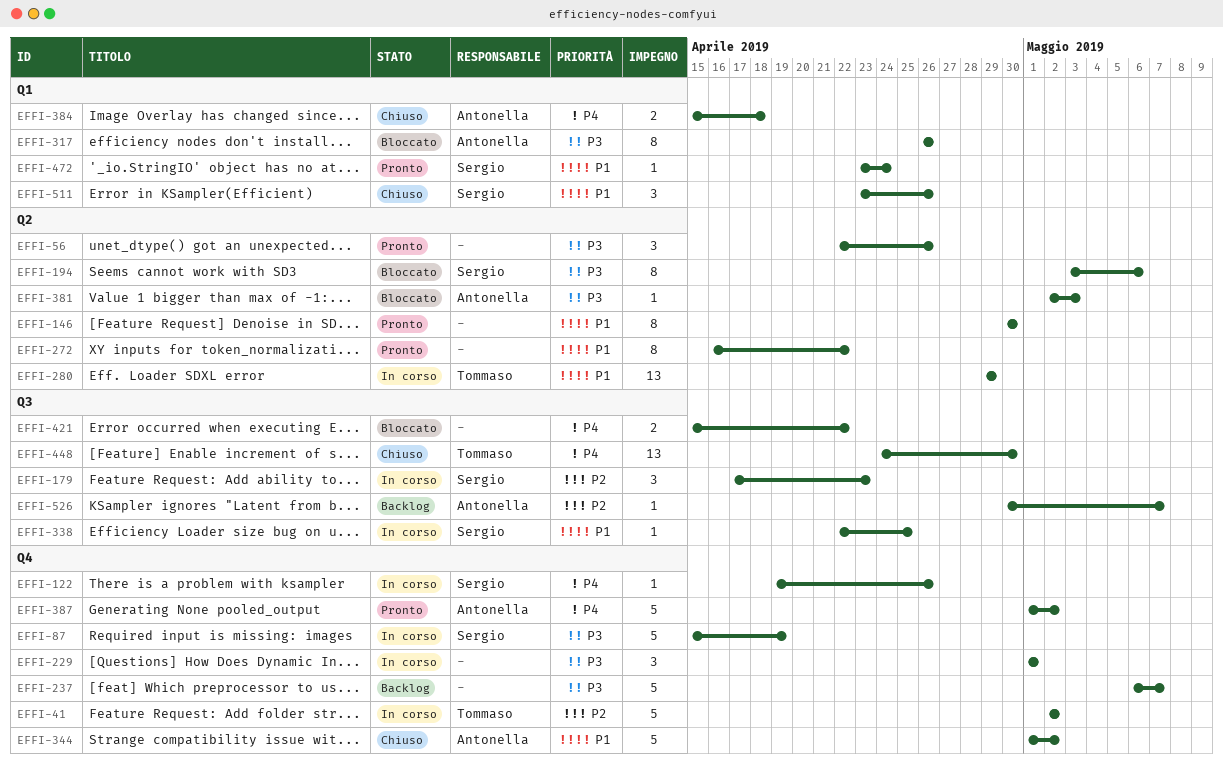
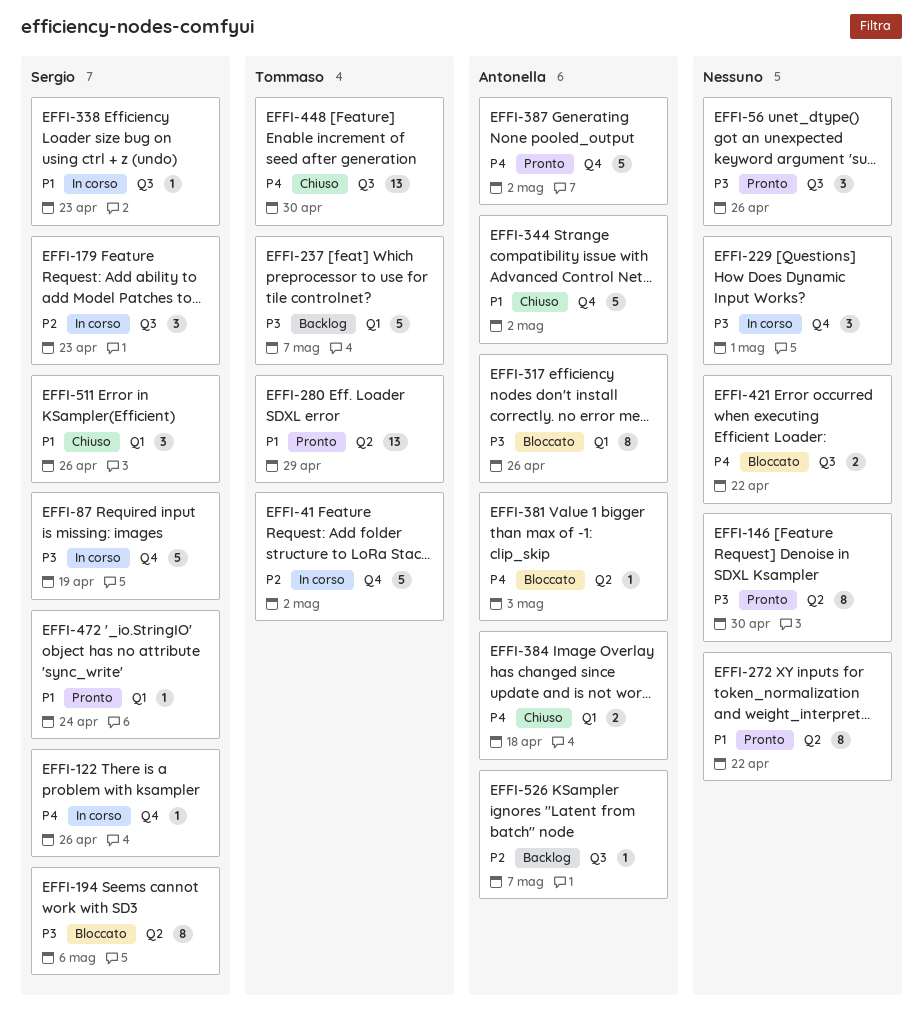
EFFI-56, label: Q2 -> Q3
EFFI-146, priority: P1 -> P3
EFFI-237, owner: none -> Tommaso
EFFI-237, label: Q4 -> Q1
EFFI-280, status: In corso -> Pronto
EFFI-338, due: Apr 25 -> Apr 23
EFFI-381, priority: P3 -> P4

